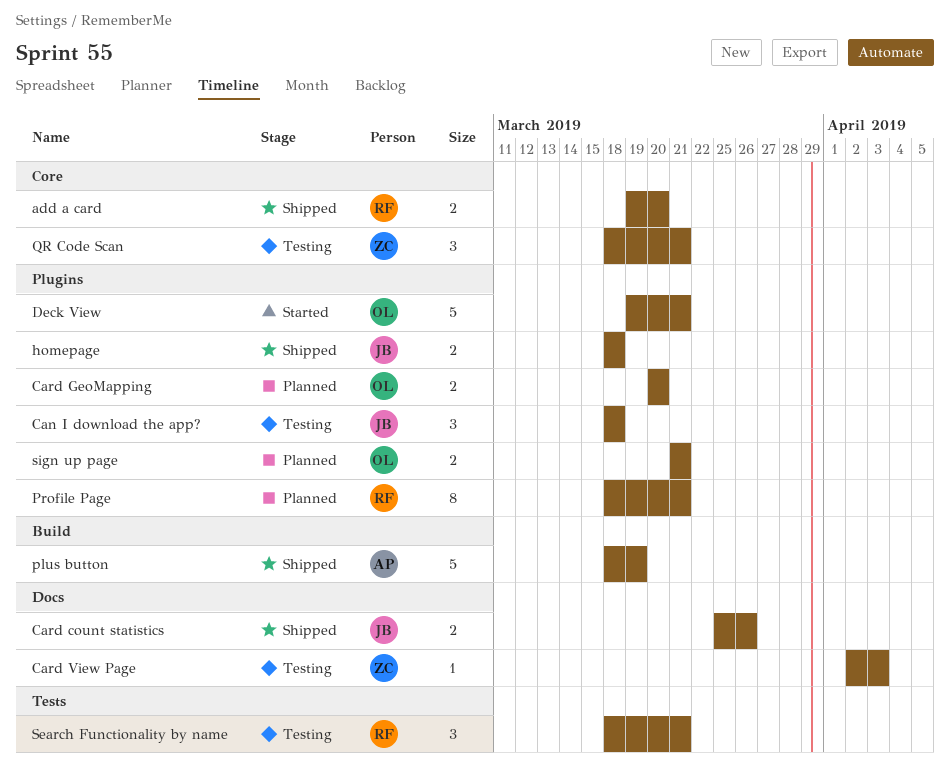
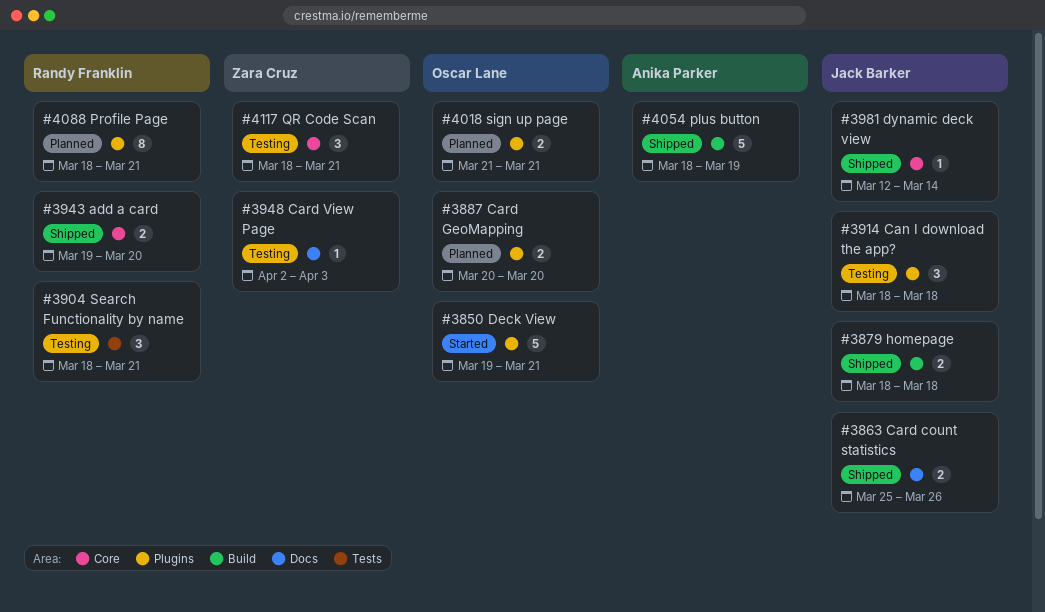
dynamic deck view: none -> present
homepage, label: Plugins -> Build

